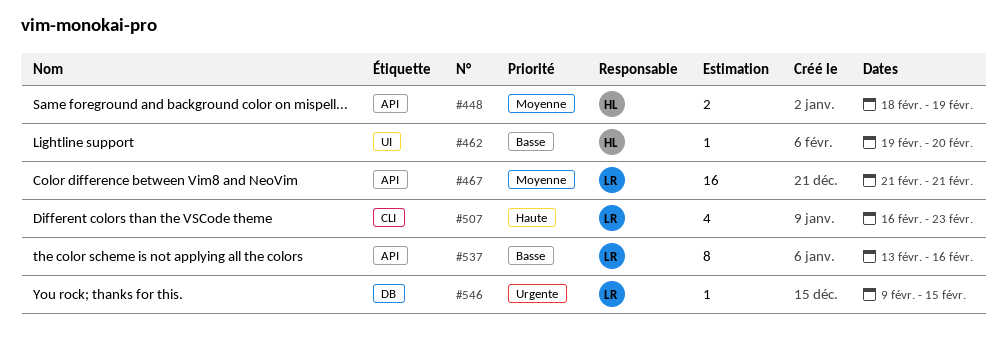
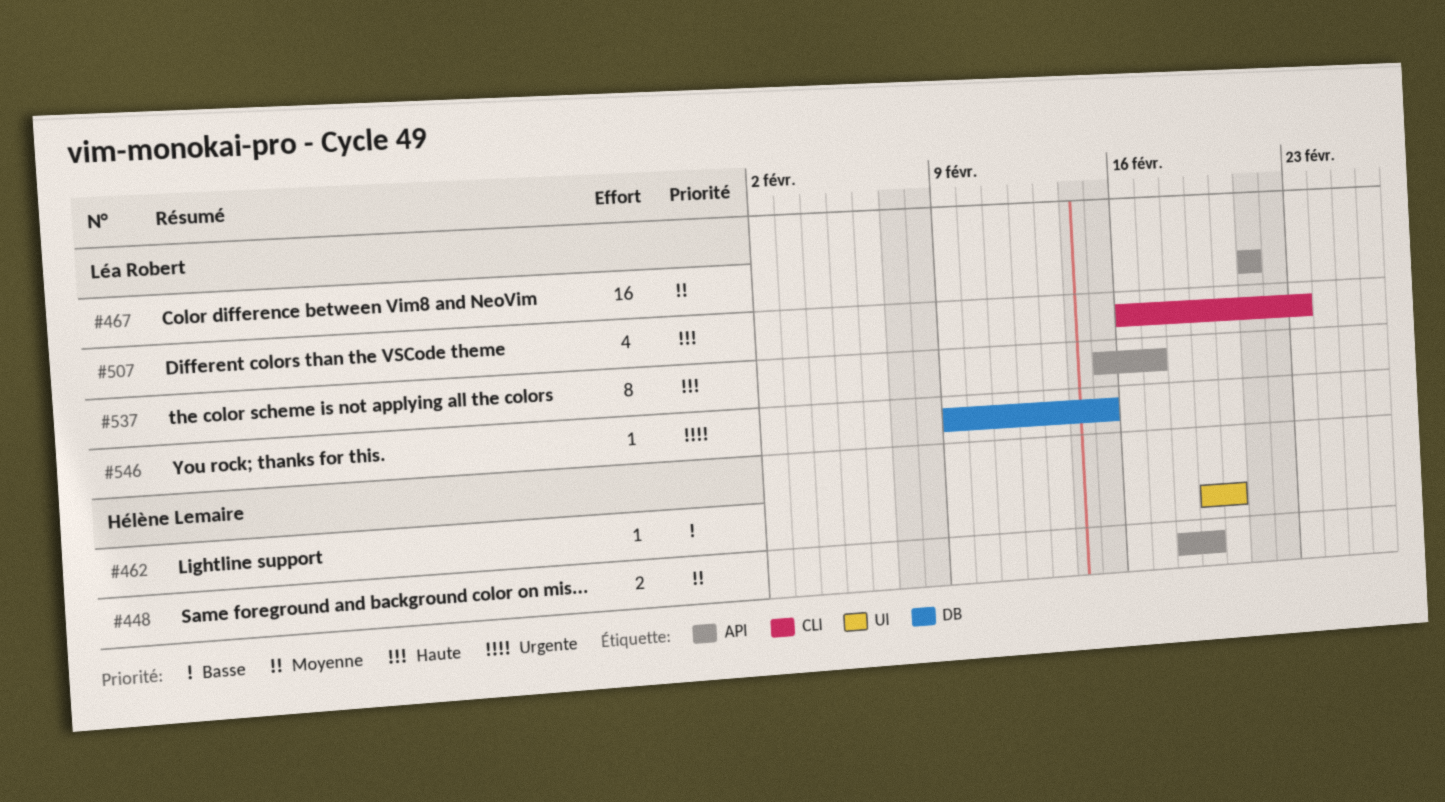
#537, priority: Basse -> Haute
#537, start: Feb 13 -> Feb 15
#537, due: Feb 16 -> Feb 17

